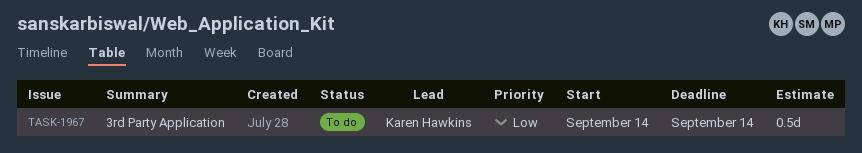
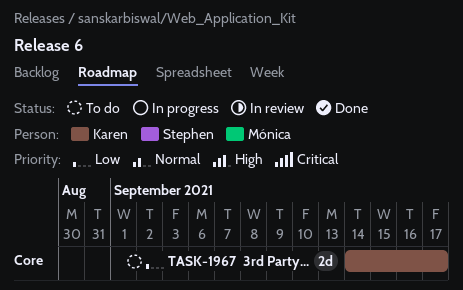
TASK-1967, estimate: 0.5d -> 2d
TASK-1967, due: Sep 14 -> Sep 17

